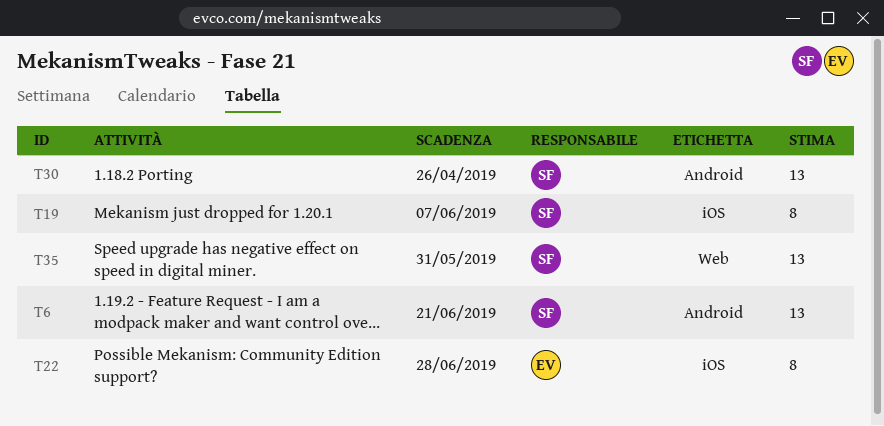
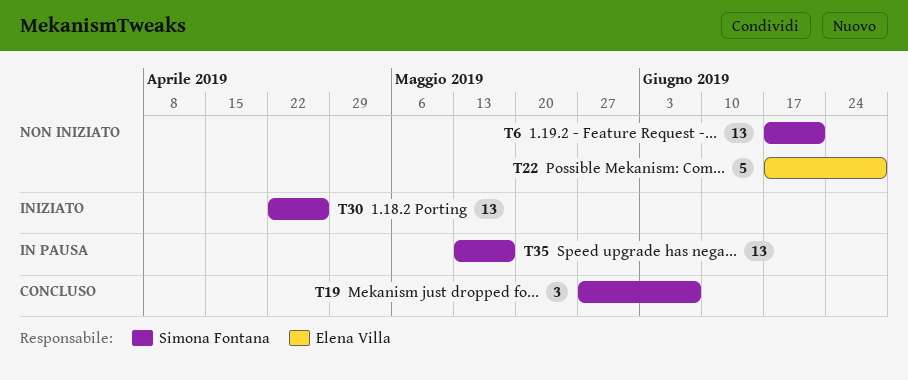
T19, estimate: 8 -> 3
T22, estimate: 8 -> 5
T35, due: May 31 -> May 17

